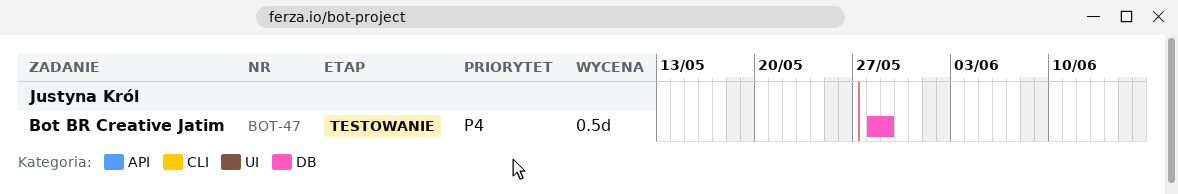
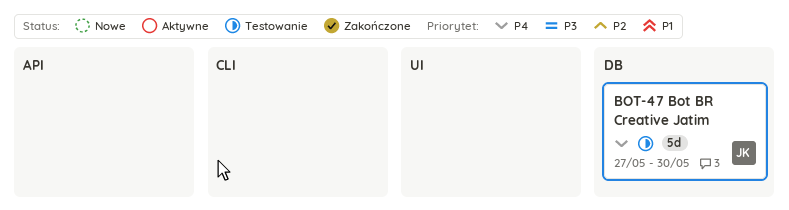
BOT-47, estimate: 0.5d -> 5d
BOT-47, start: May 28 -> May 27
BOT-47, due: May 29 -> May 30

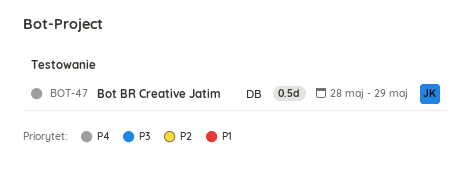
BOT-47, estimate: 5d -> 0.5d
BOT-47, start: May 27 -> May 28
BOT-47, due: May 30 -> May 29

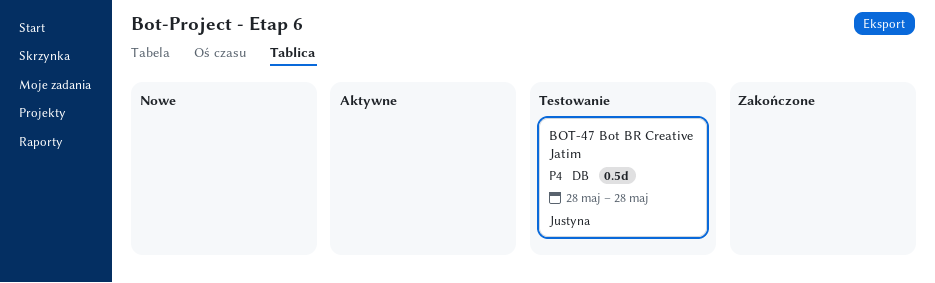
BOT-47, due: May 29 -> May 28

